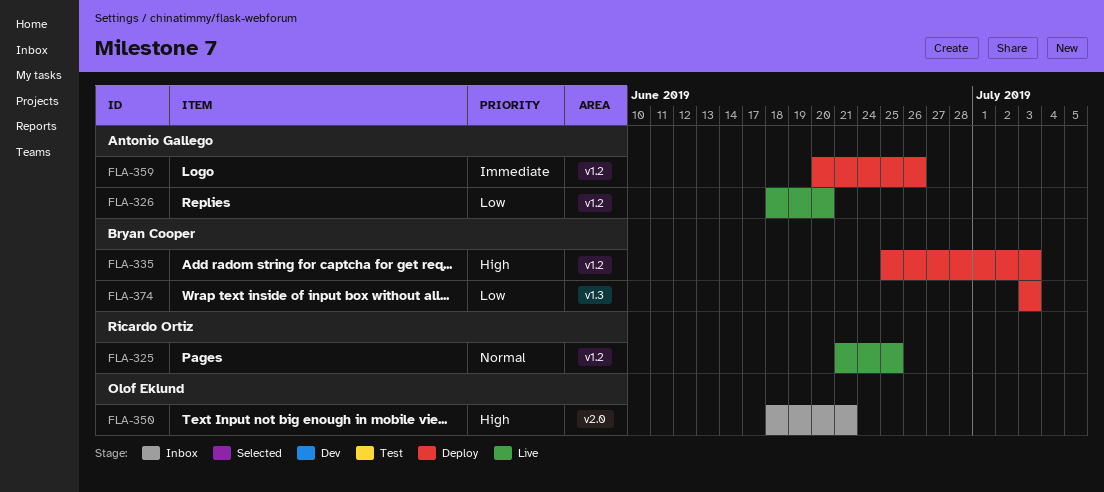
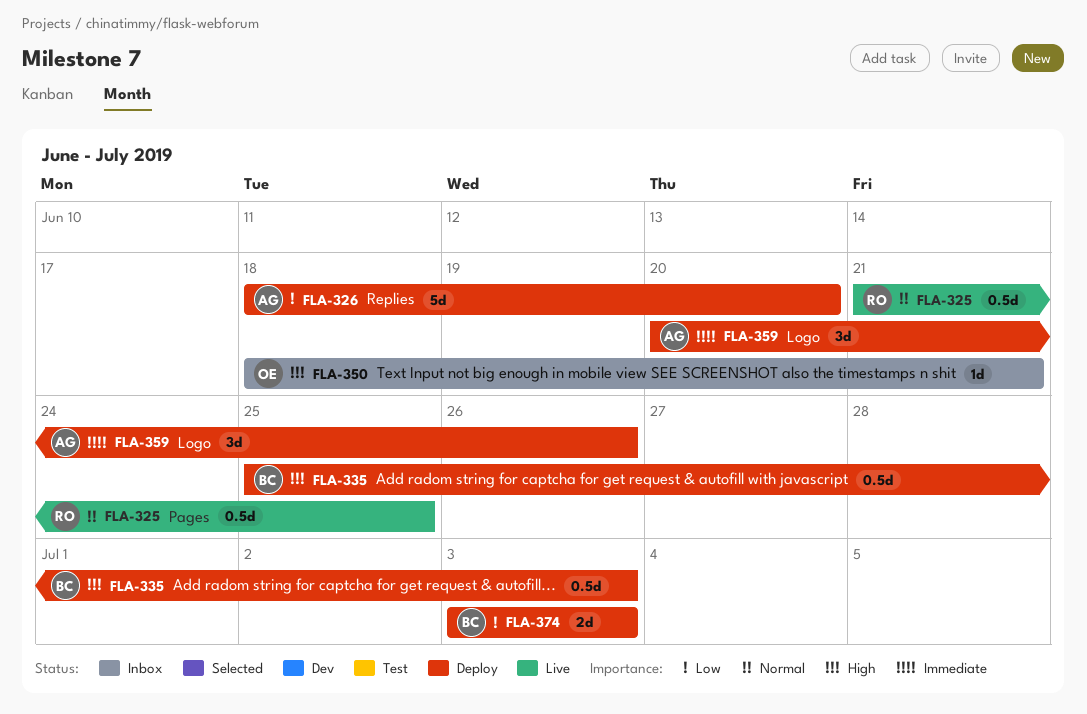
FLA-326, status: Live -> Deploy

